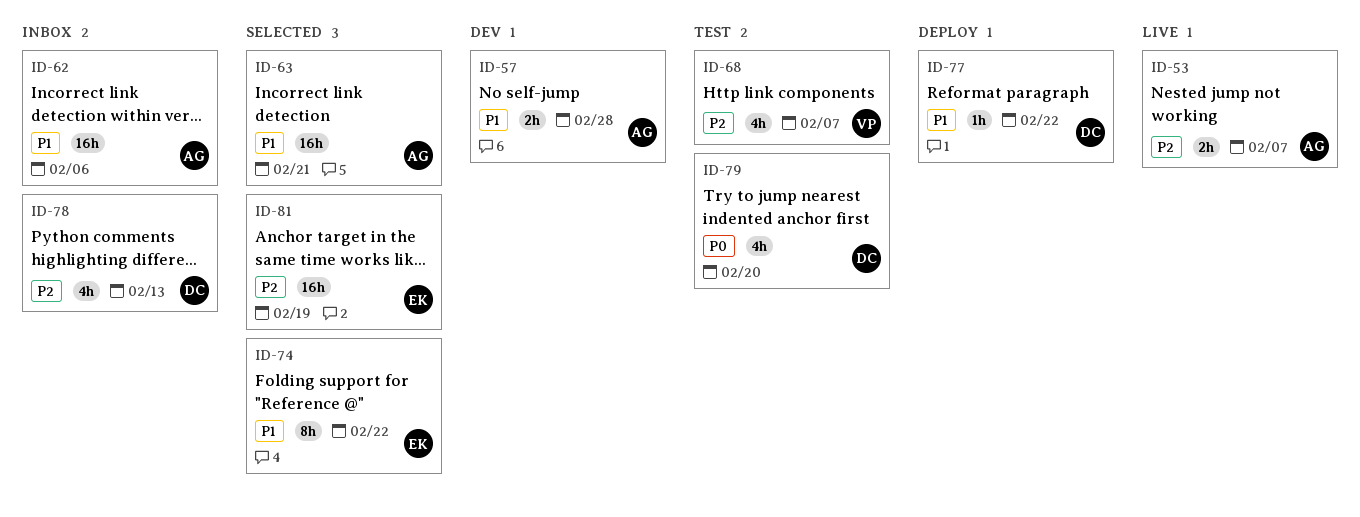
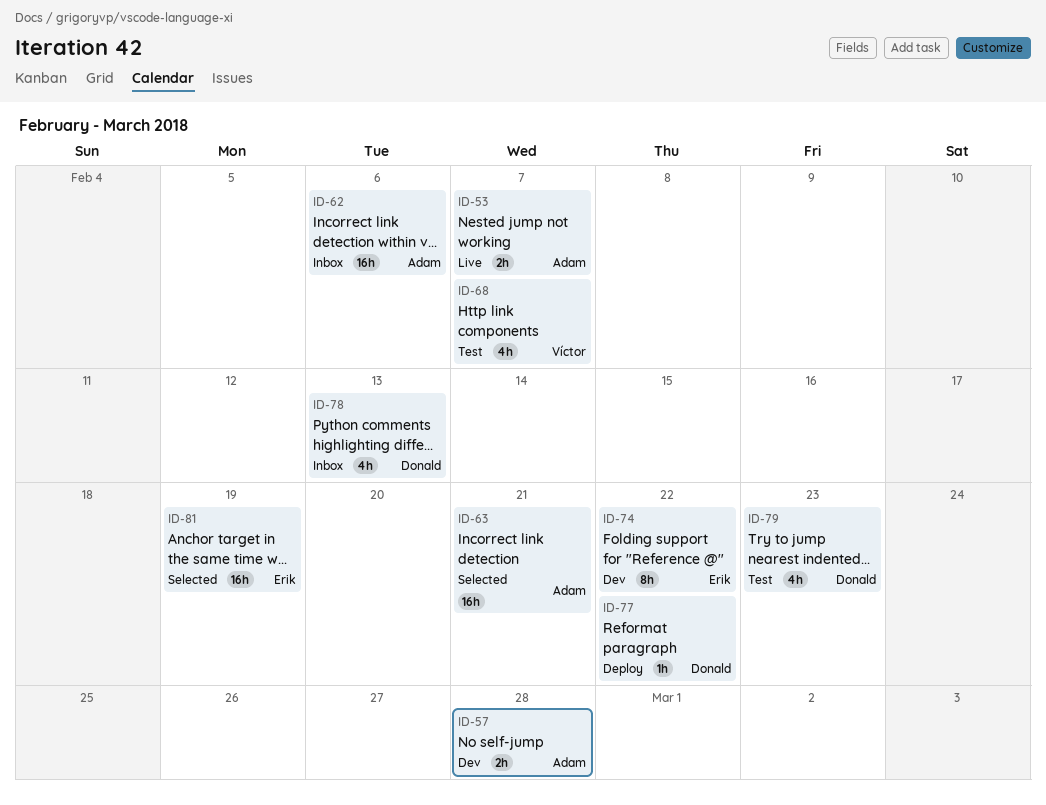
ID-74, status: Selected -> Dev
ID-79, due: Feb 20 -> Feb 23

